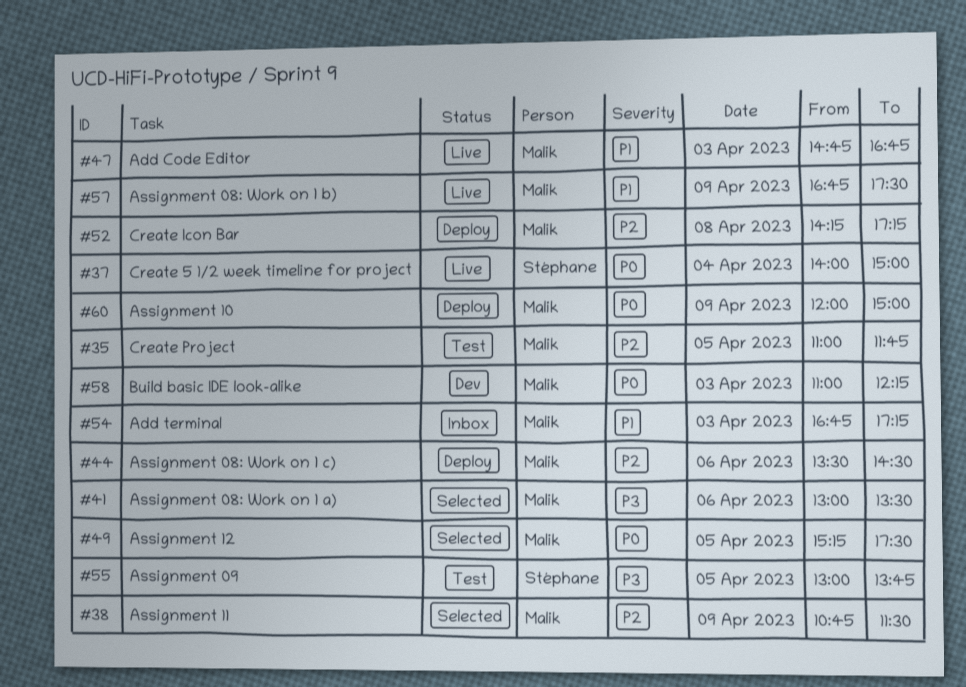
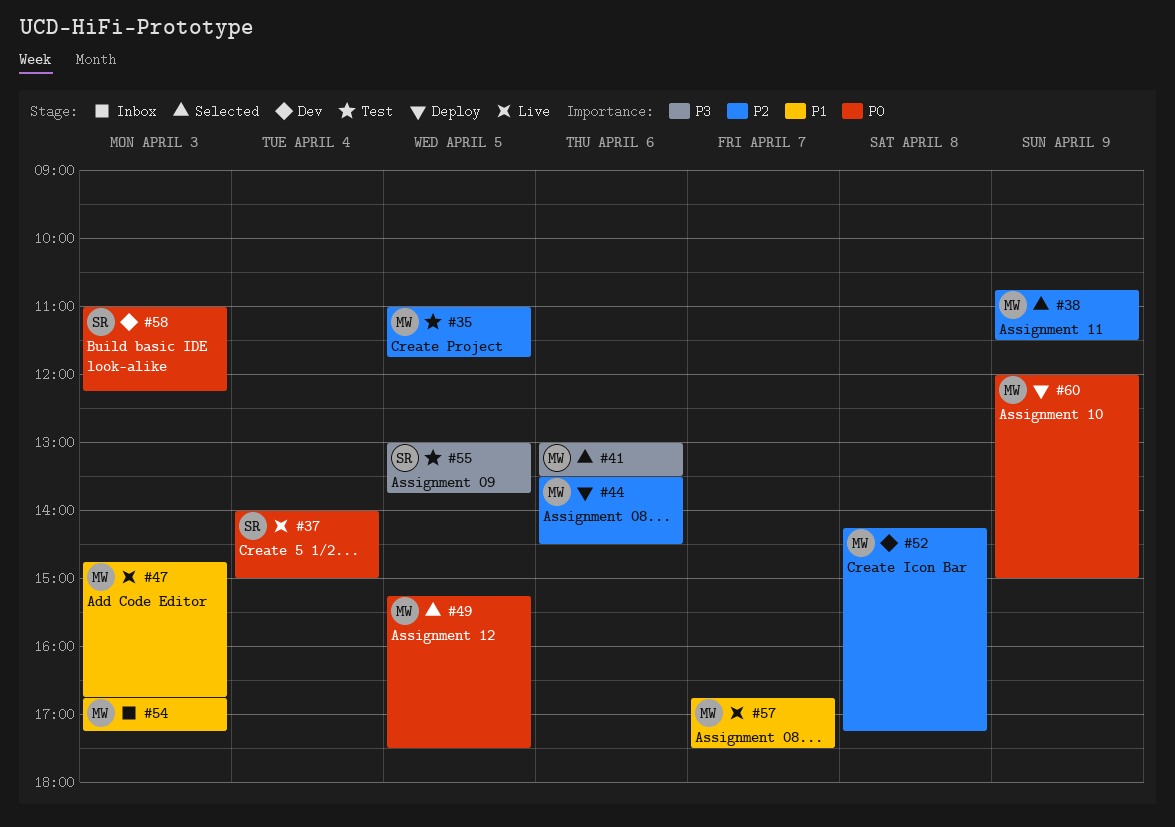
#52, status: Deploy -> Dev
#57, day: Apr 9 -> Apr 7
#58, owner: Malik -> Stéphane

